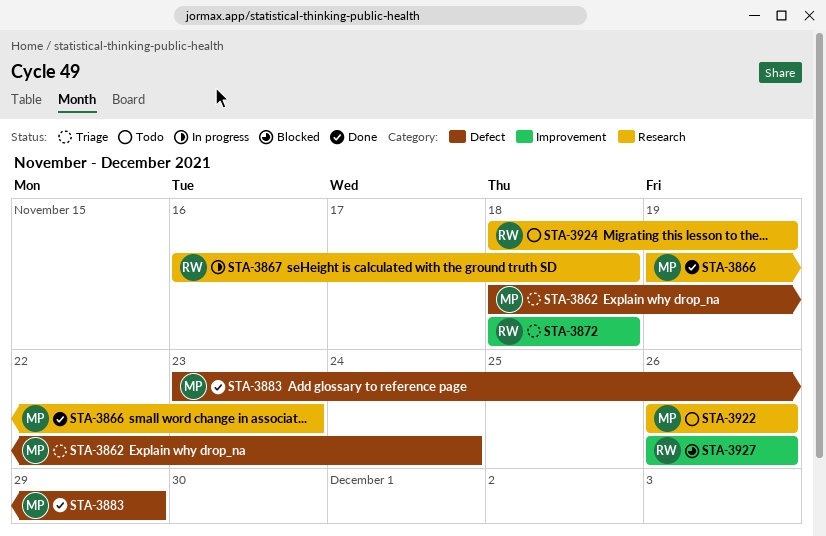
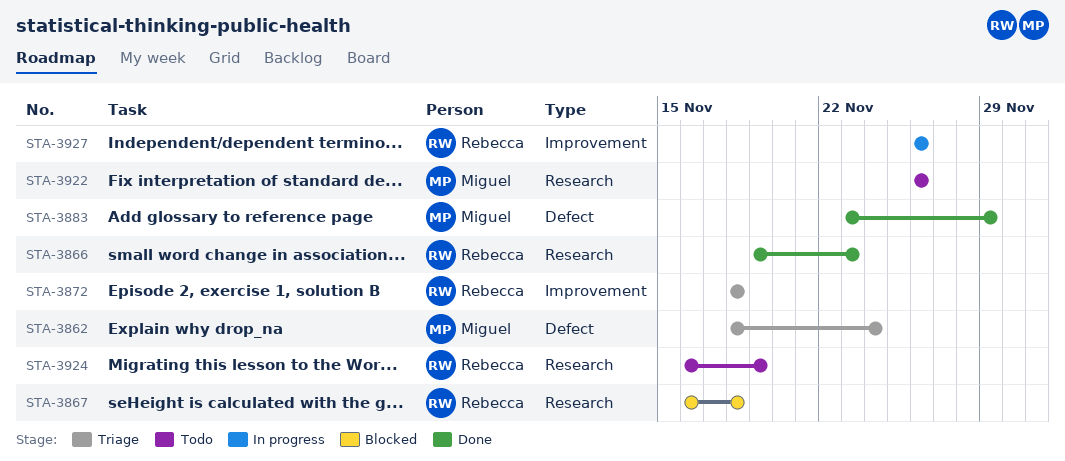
STA-3866, owner: Miguel -> Rebecca
STA-3867, status: In progress -> Blocked
STA-3924, start: Nov 18 -> Nov 16
STA-3927, status: Blocked -> In progress

